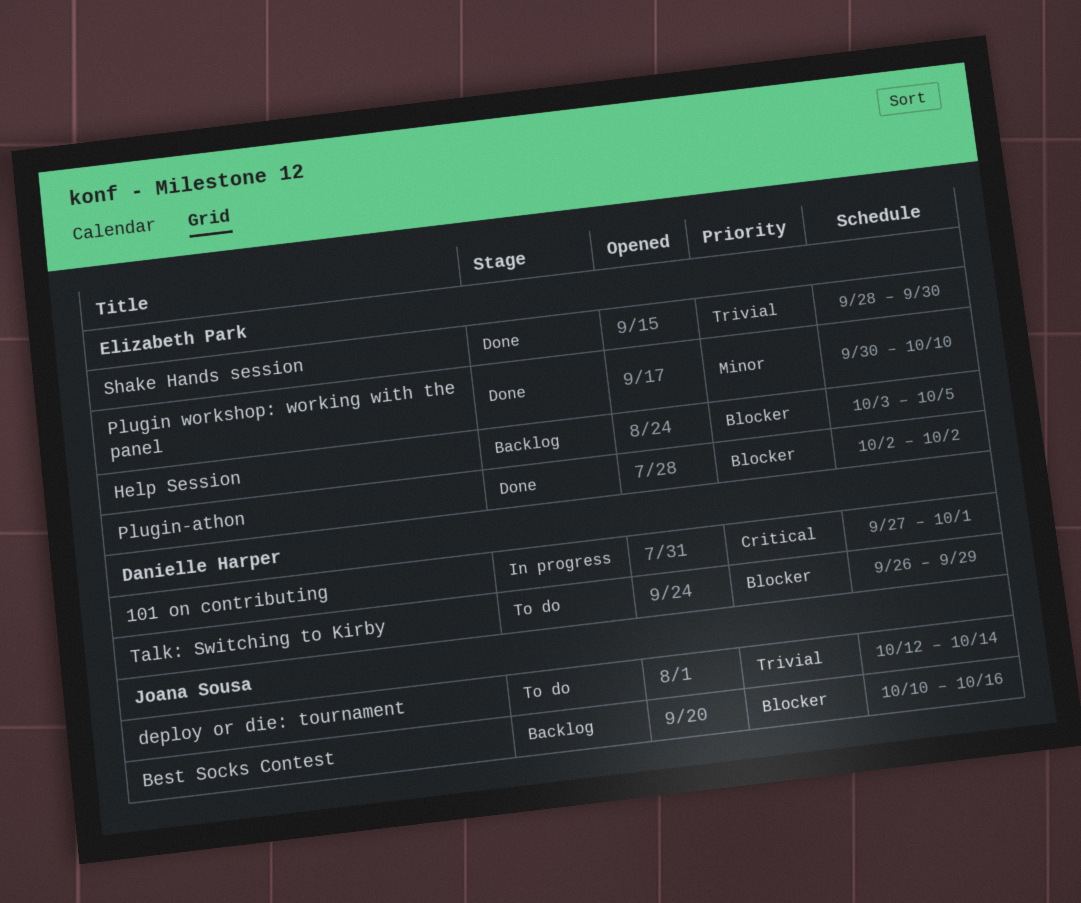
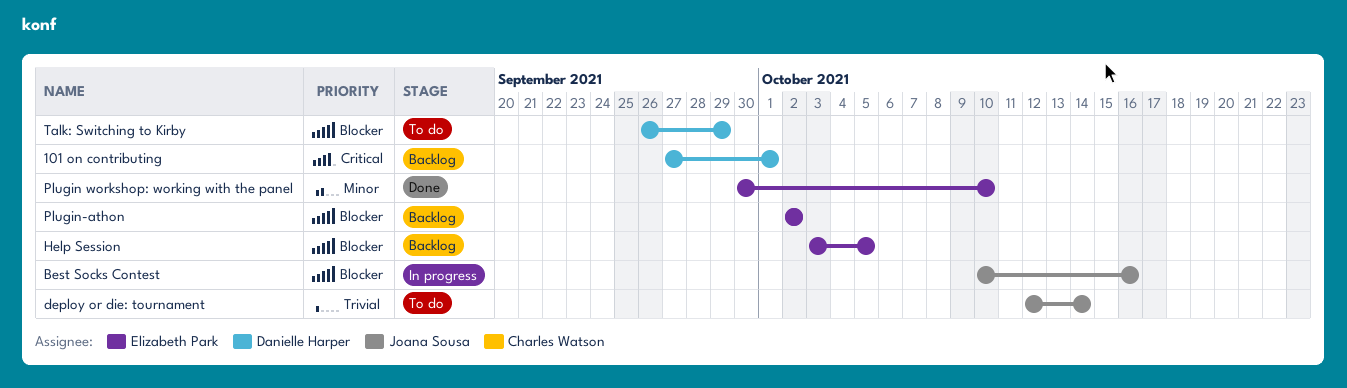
101 on contributing, status: In progress -> Backlog
Best Socks Contest, status: Backlog -> In progress
Plugin-athon, status: Done -> Backlog
Shake Hands session: present -> none

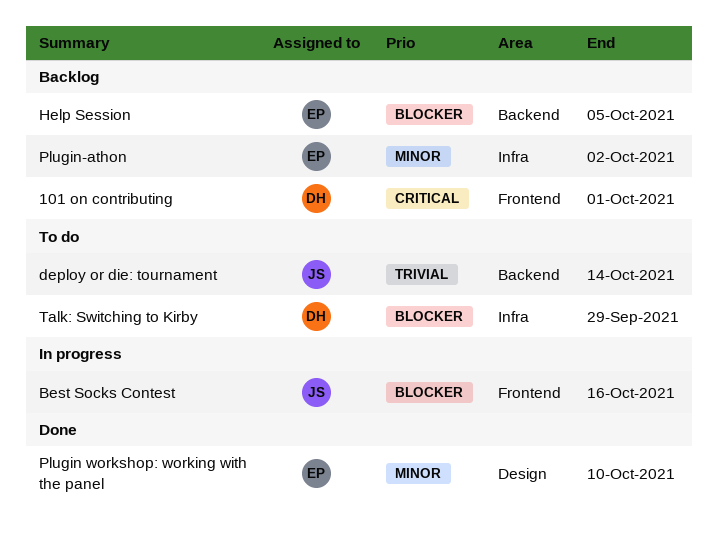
Plugin-athon, priority: Blocker -> Minor

